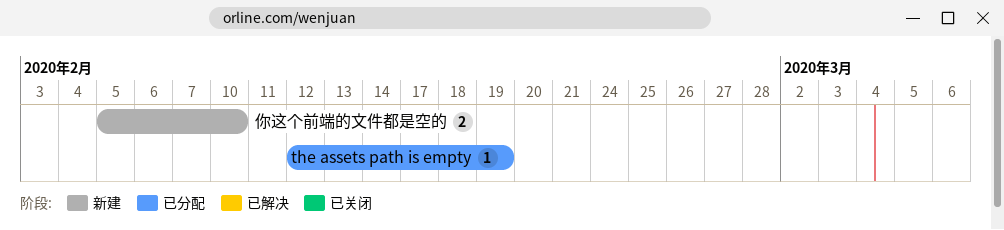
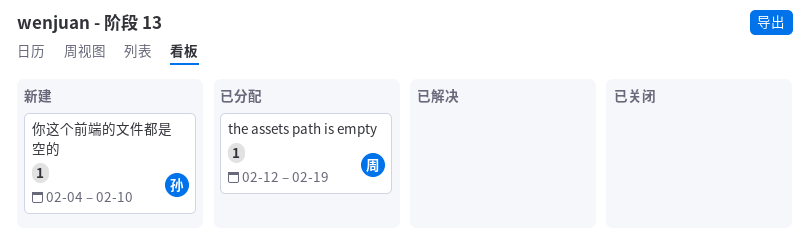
你这个前端的文件都是空的, estimate: 2 -> 1
你这个前端的文件都是空的, start: Feb 5 -> Feb 4

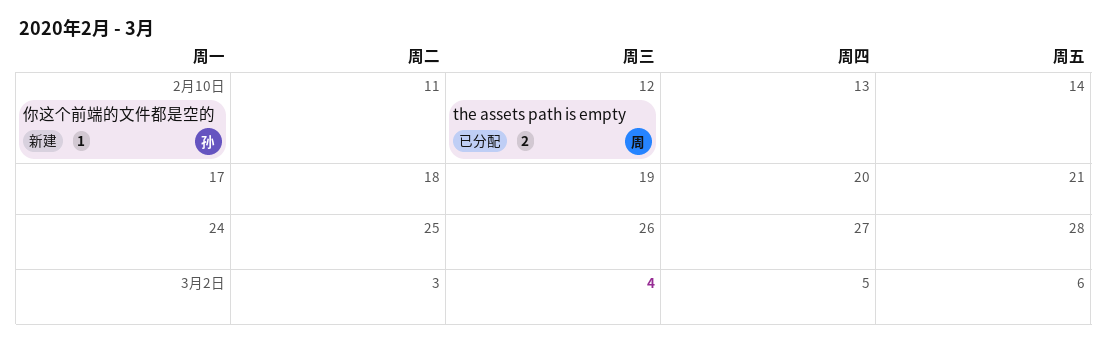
the assets path is empty, estimate: 1 -> 2
the assets path is empty, due: Feb 19 -> Feb 12

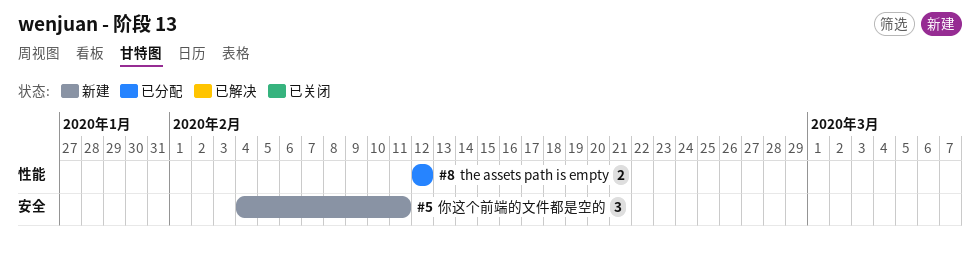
你这个前端的文件都是空的, estimate: 1 -> 3
你这个前端的文件都是空的, due: Feb 10 -> Feb 11

